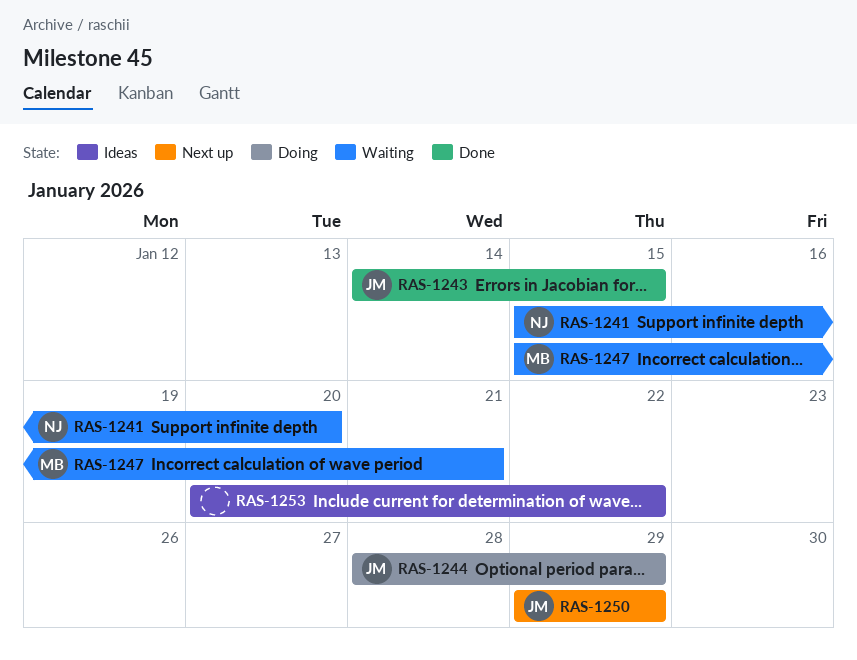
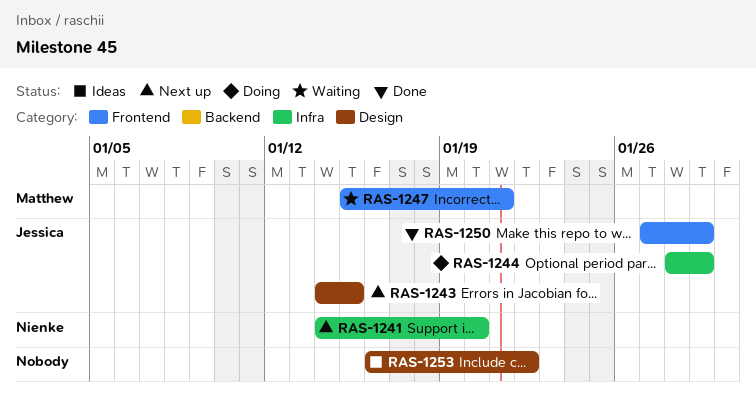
RAS-1241, status: Waiting -> Next up
RAS-1241, start: Jan 15 -> Jan 14
RAS-1243, status: Done -> Next up
RAS-1250, status: Next up -> Done
RAS-1250, start: Jan 29 -> Jan 27
RAS-1253, start: Jan 20 -> Jan 16

